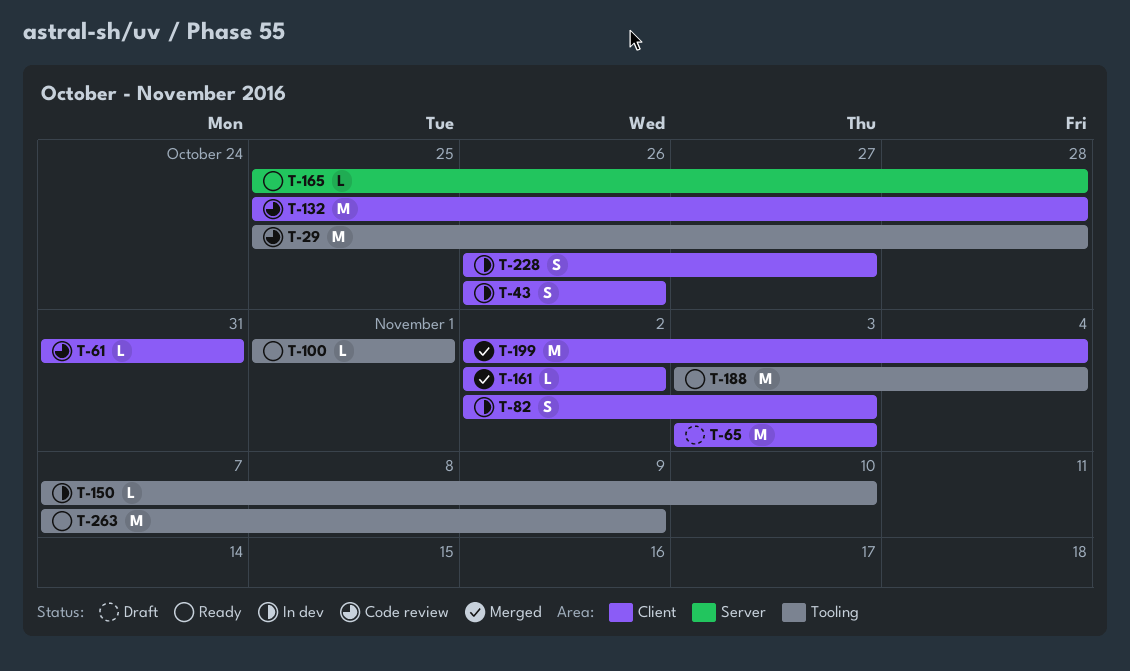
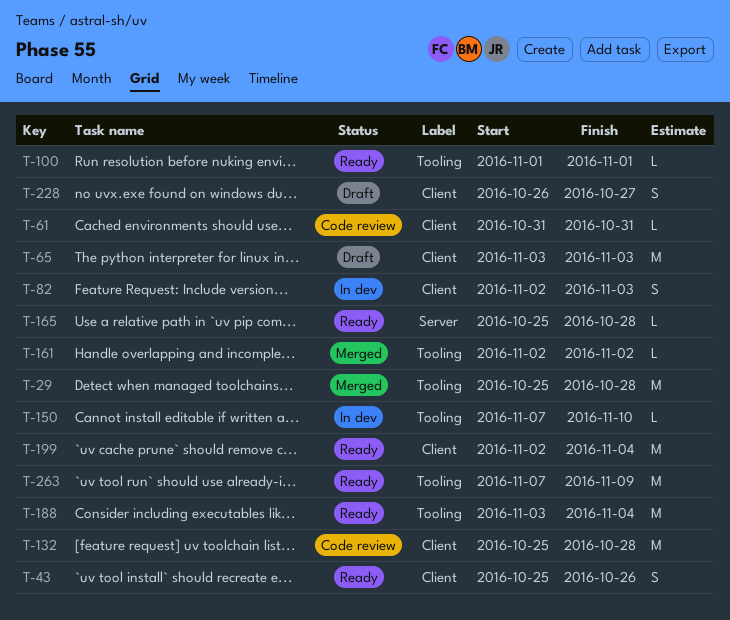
T-29, status: Code review -> Merged
T-43, status: In dev -> Ready
T-43, start: Oct 26 -> Oct 25
T-161, label: Client -> Tooling
T-199, status: Merged -> Ready
T-228, status: In dev -> Draft

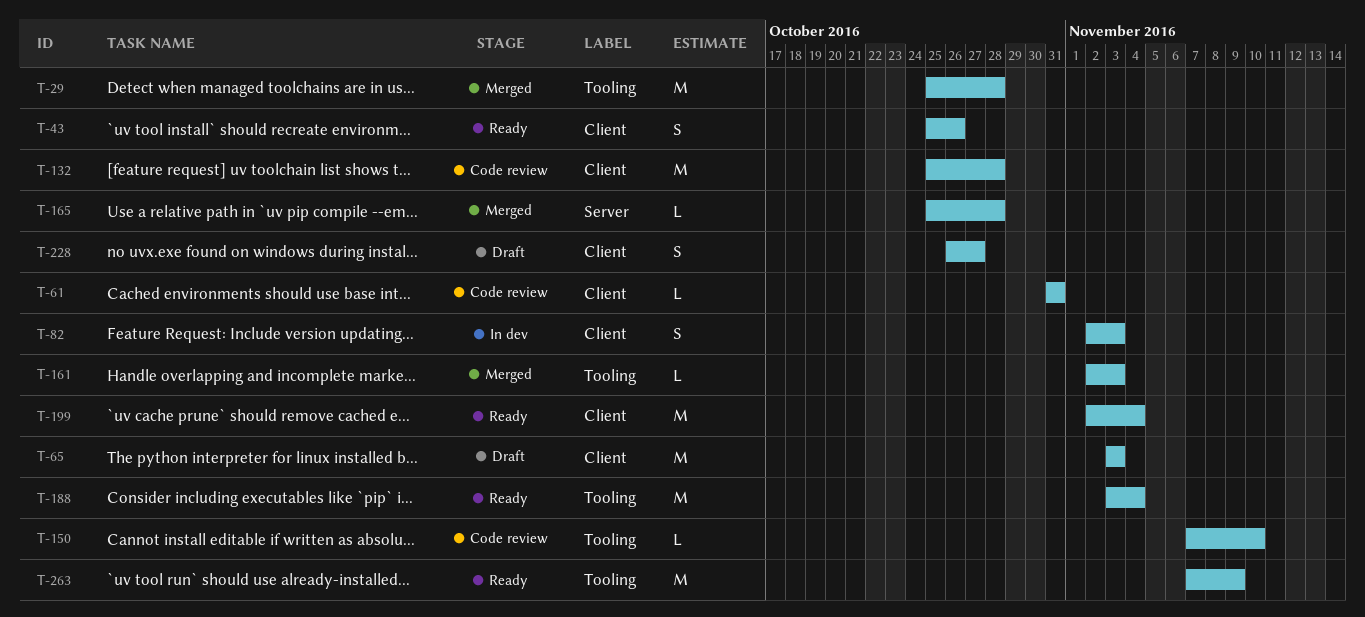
T-100: present -> none
T-150, status: In dev -> Code review
T-161, due: Nov 2 -> Nov 3
T-165, status: Ready -> Merged

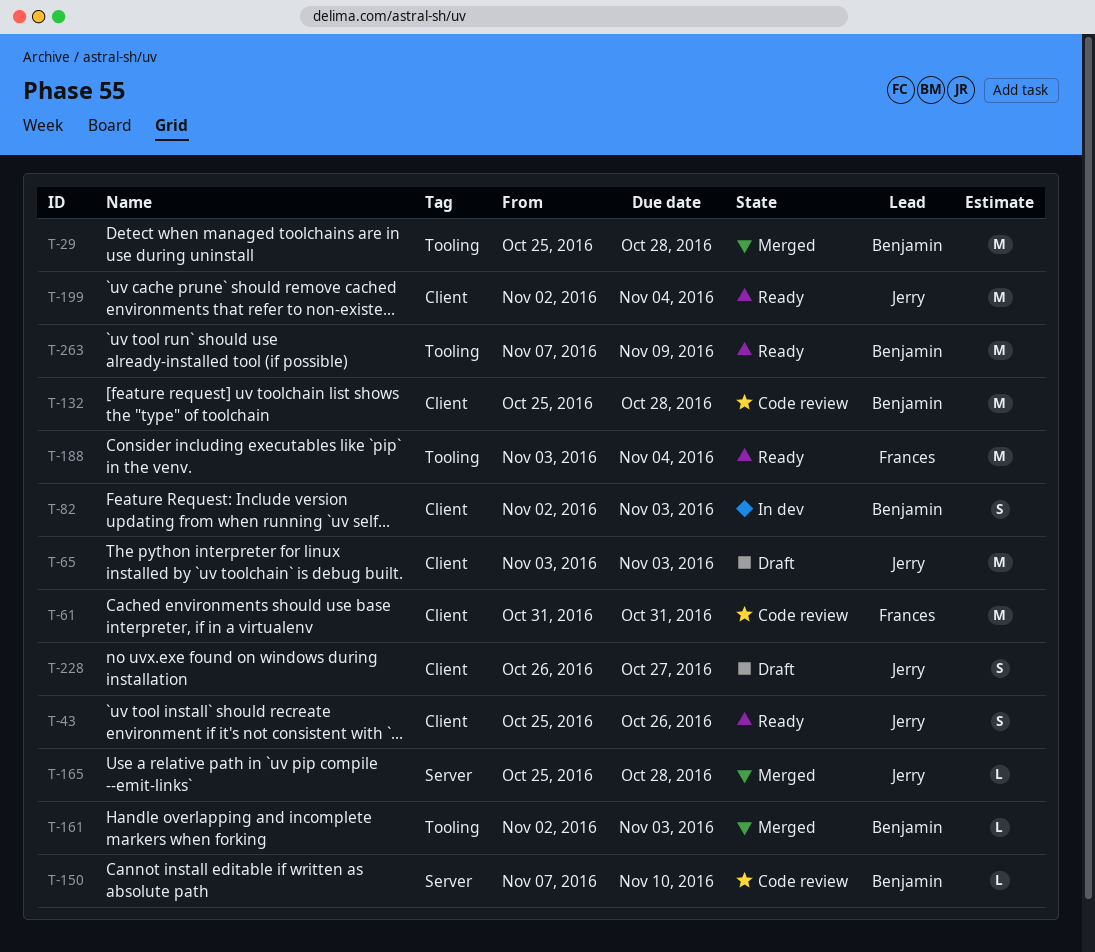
T-61, estimate: L -> M
T-150, label: Tooling -> Server

